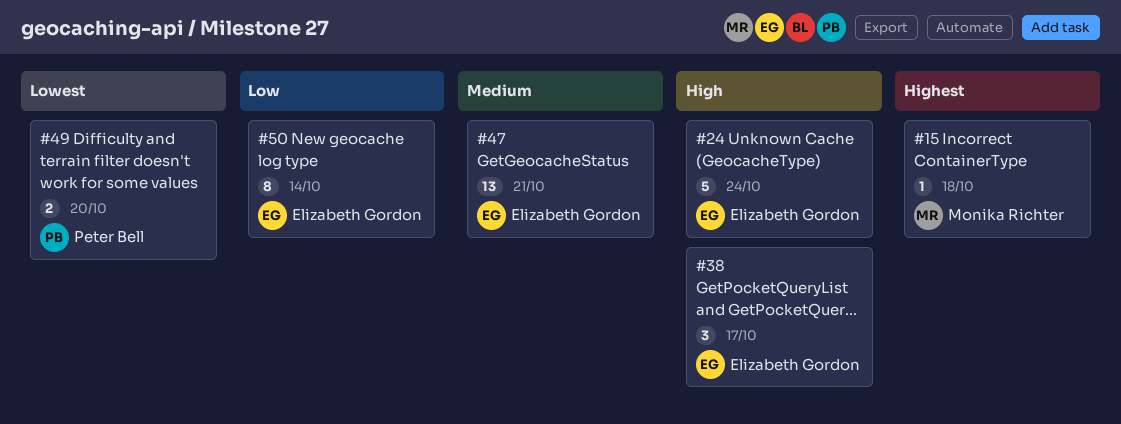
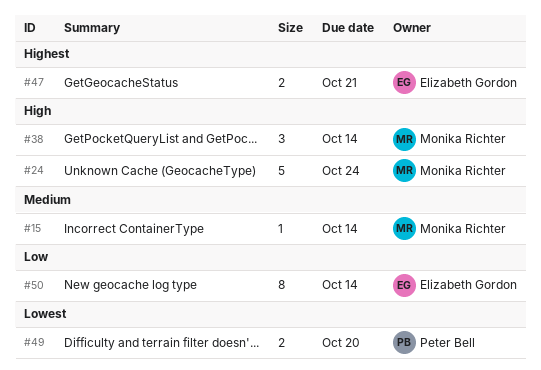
#15, priority: Highest -> Medium
#15, due: Oct 18 -> Oct 14
#24, owner: Elizabeth Gordon -> Monika Richter
#38, owner: Elizabeth Gordon -> Monika Richter
#38, due: Oct 17 -> Oct 14
#47, priority: Medium -> Highest
#47, estimate: 13 -> 2

